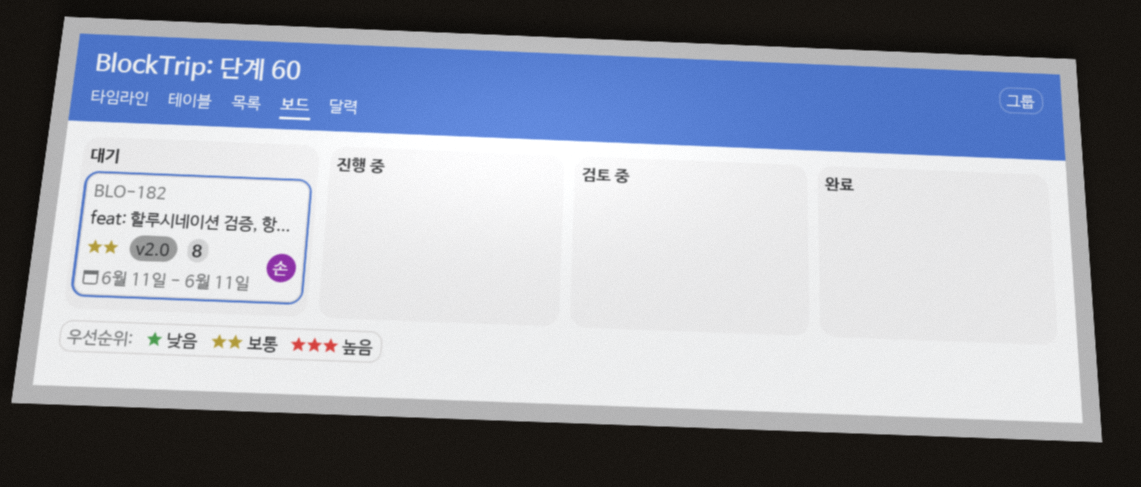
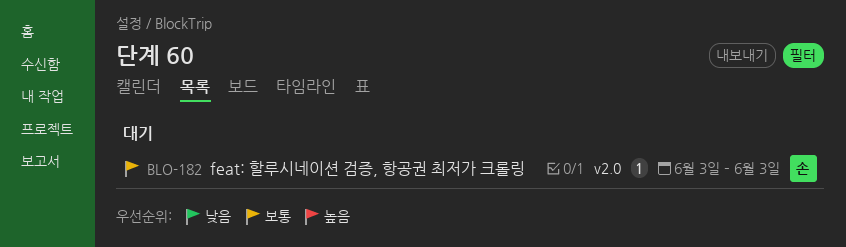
BLO-182, estimate: 8 -> 1
BLO-182, start: Jun 11 -> Jun 3
BLO-182, due: Jun 11 -> Jun 3

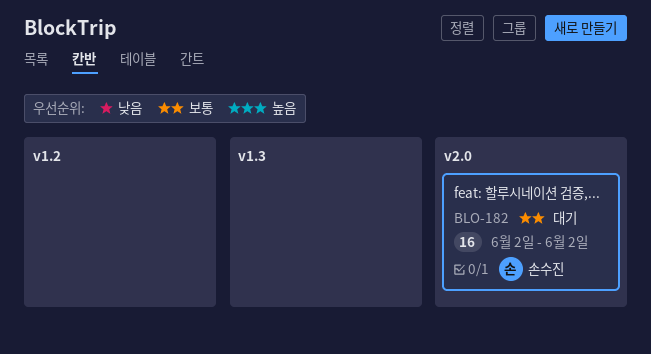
BLO-182, estimate: 1 -> 16
BLO-182, start: Jun 3 -> Jun 2
BLO-182, due: Jun 3 -> Jun 2

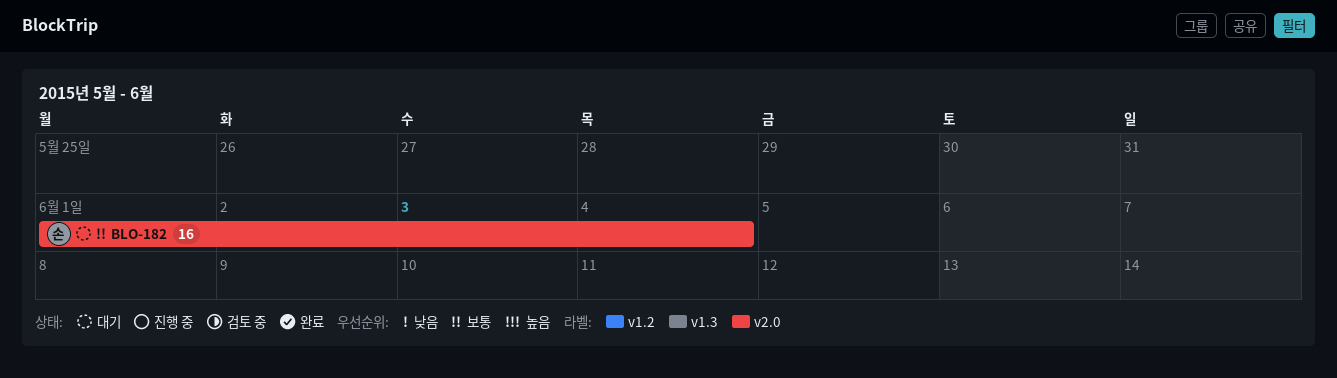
BLO-182, start: Jun 2 -> Jun 1
BLO-182, due: Jun 2 -> Jun 4

